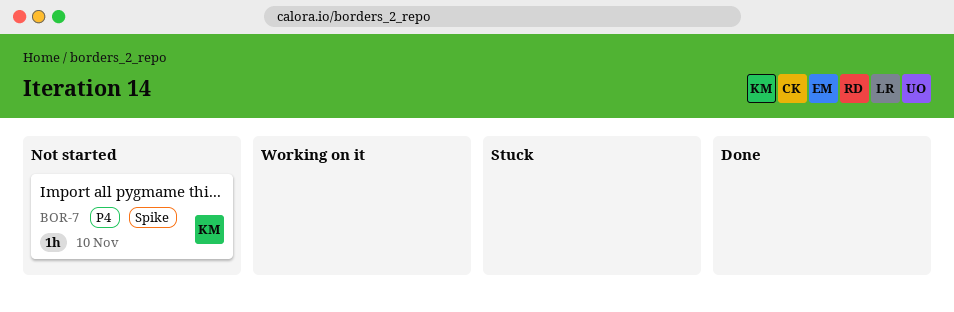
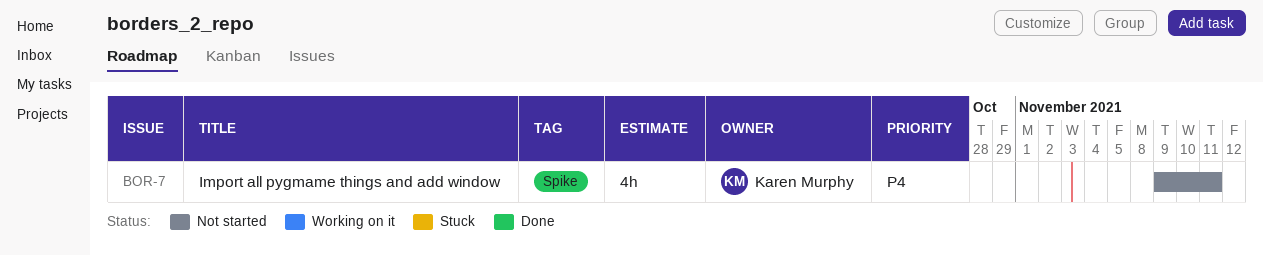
BOR-7, estimate: 1h -> 4h
BOR-7, due: Nov 10 -> Nov 11

